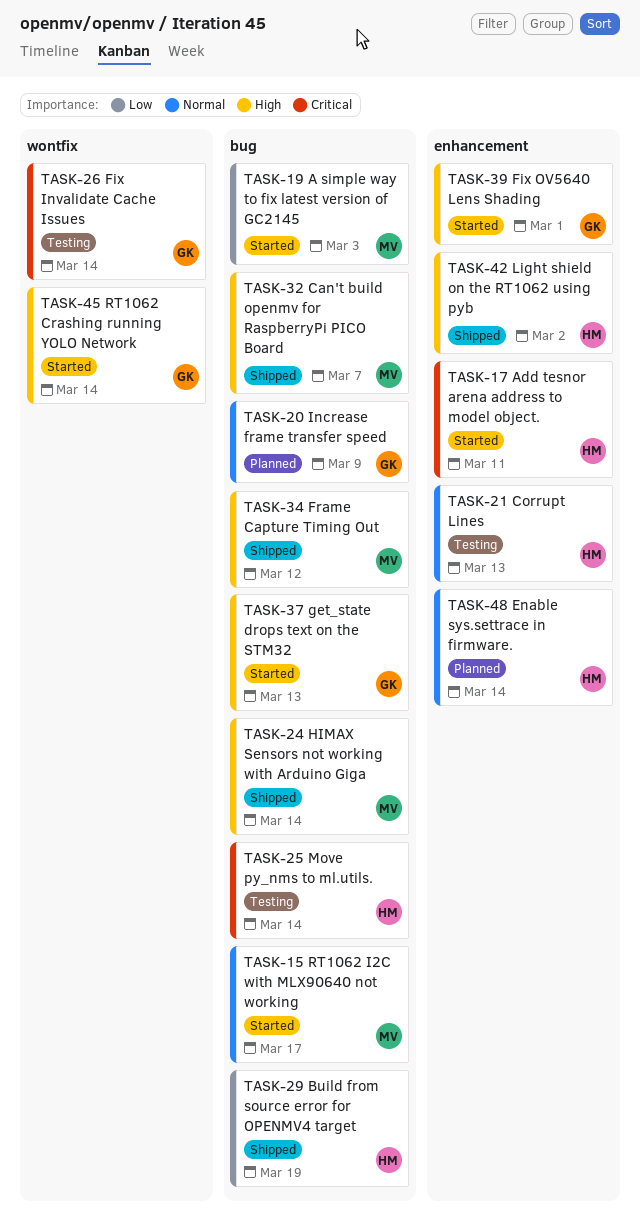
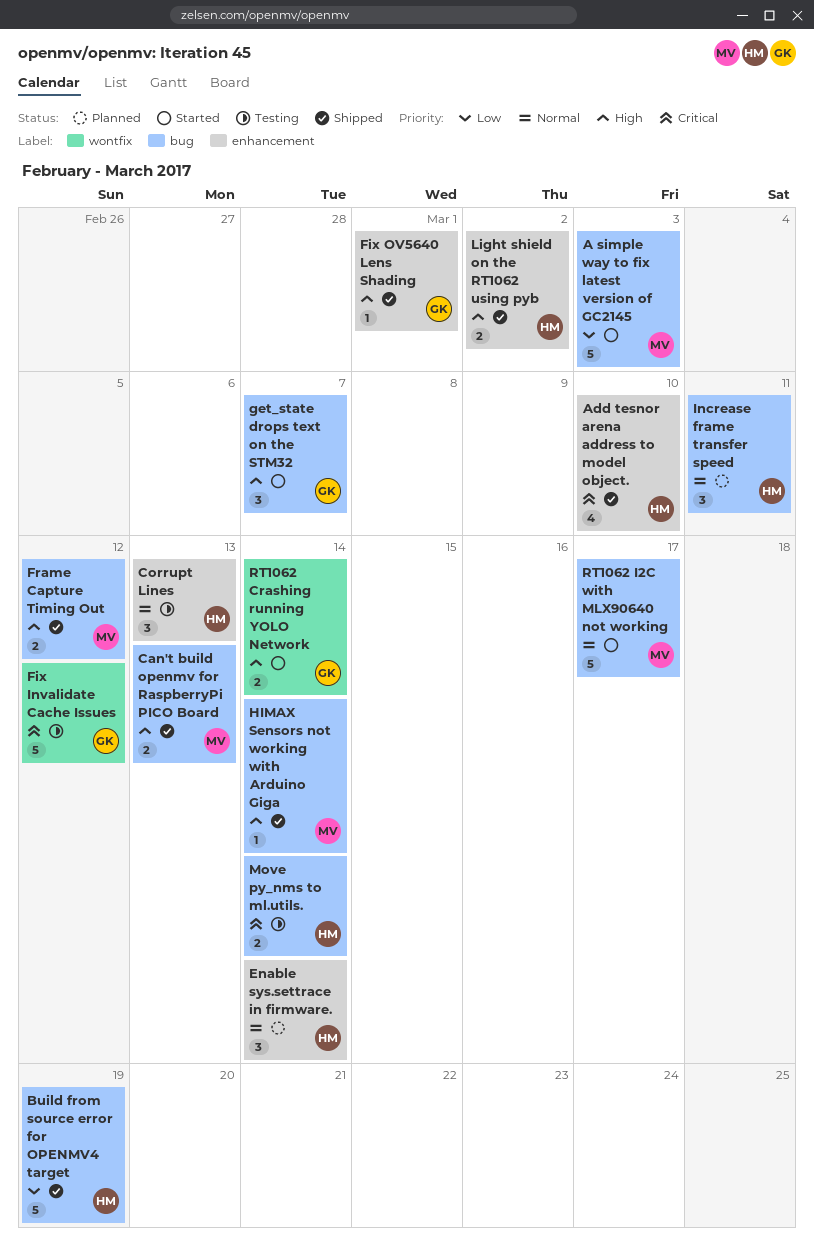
Add tesnor arena address to model object., status: Started -> Shipped
Add tesnor arena address to model object., due: Mar 11 -> Mar 10
Can't build openmv for RaspberryPi PICO Board, due: Mar 7 -> Mar 13
Fix Invalidate Cache Issues, due: Mar 14 -> Mar 12
Fix OV5640 Lens Shading, status: Started -> Shipped
get_state drops text on the STM32, due: Mar 13 -> Mar 7
Increase frame transfer speed, owner: GK -> HM
Increase frame transfer speed, due: Mar 9 -> Mar 11

